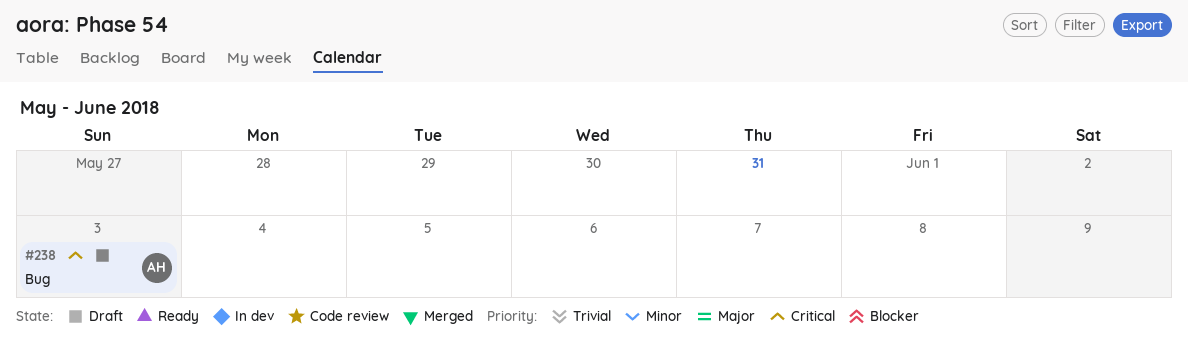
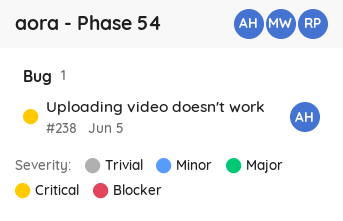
#238, due: Jun 3 -> Jun 5

